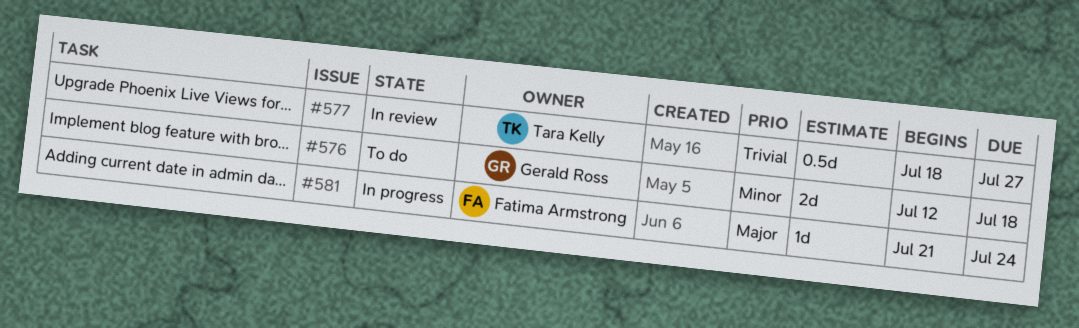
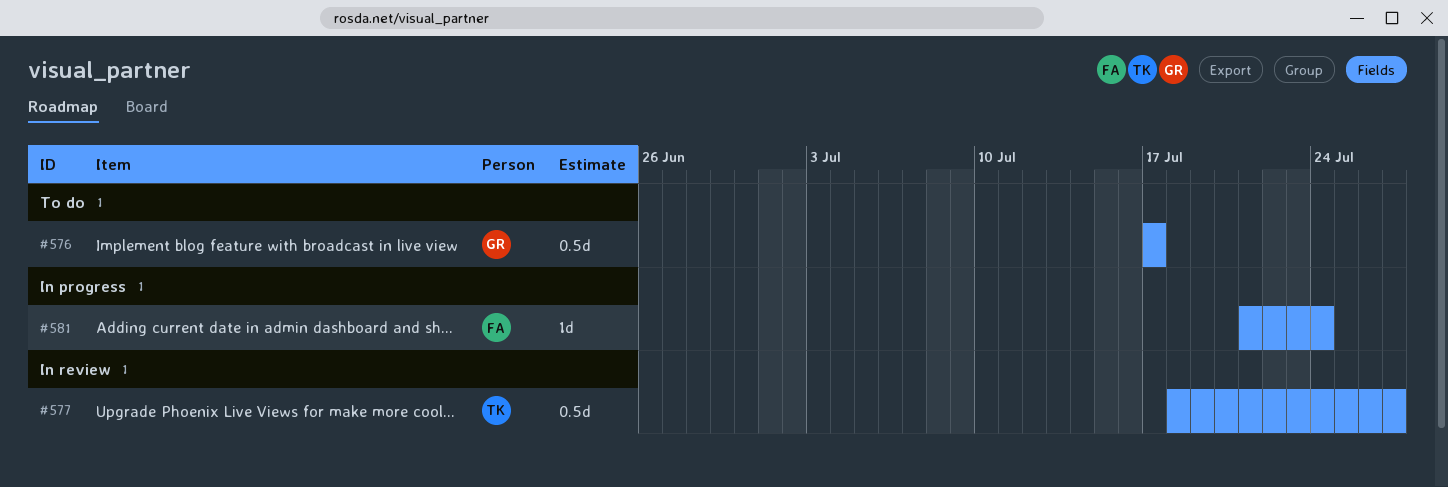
#576, estimate: 2d -> 0.5d
#576, start: Jul 12 -> Jul 17
#576, due: Jul 18 -> Jul 17

